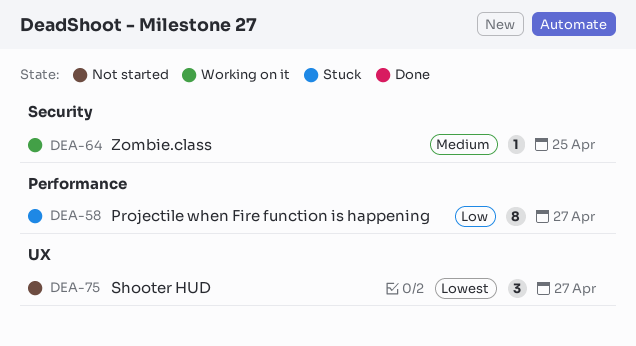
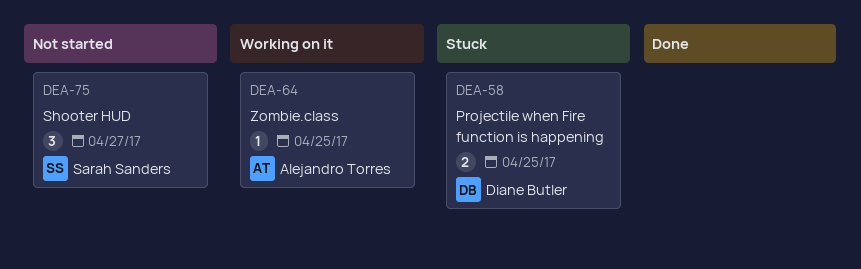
DEA-58, estimate: 8 -> 2
DEA-58, due: Apr 27 -> Apr 25

